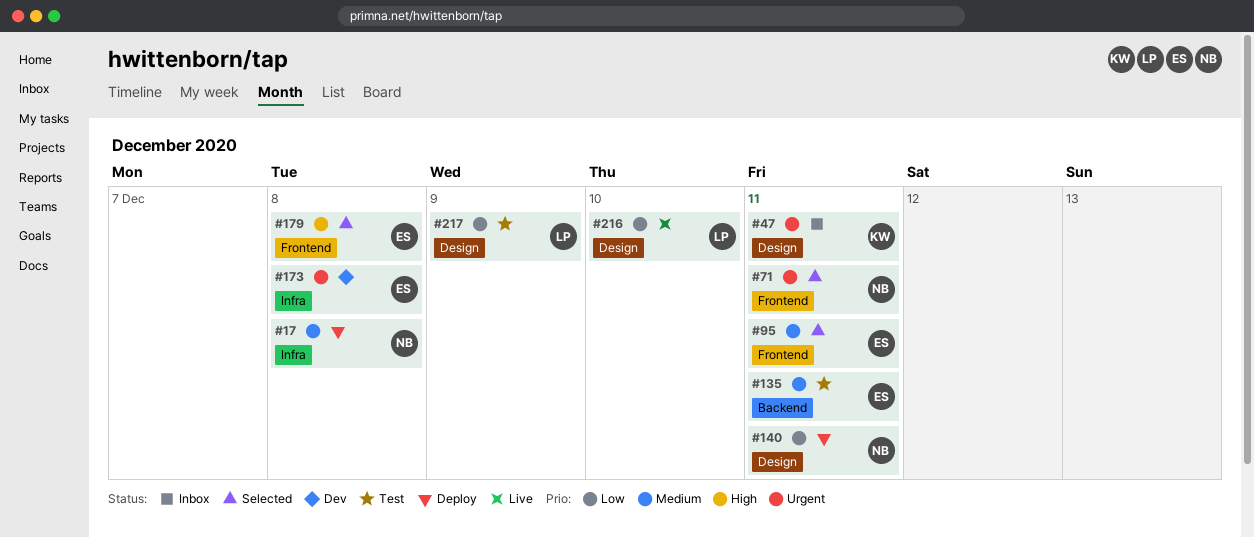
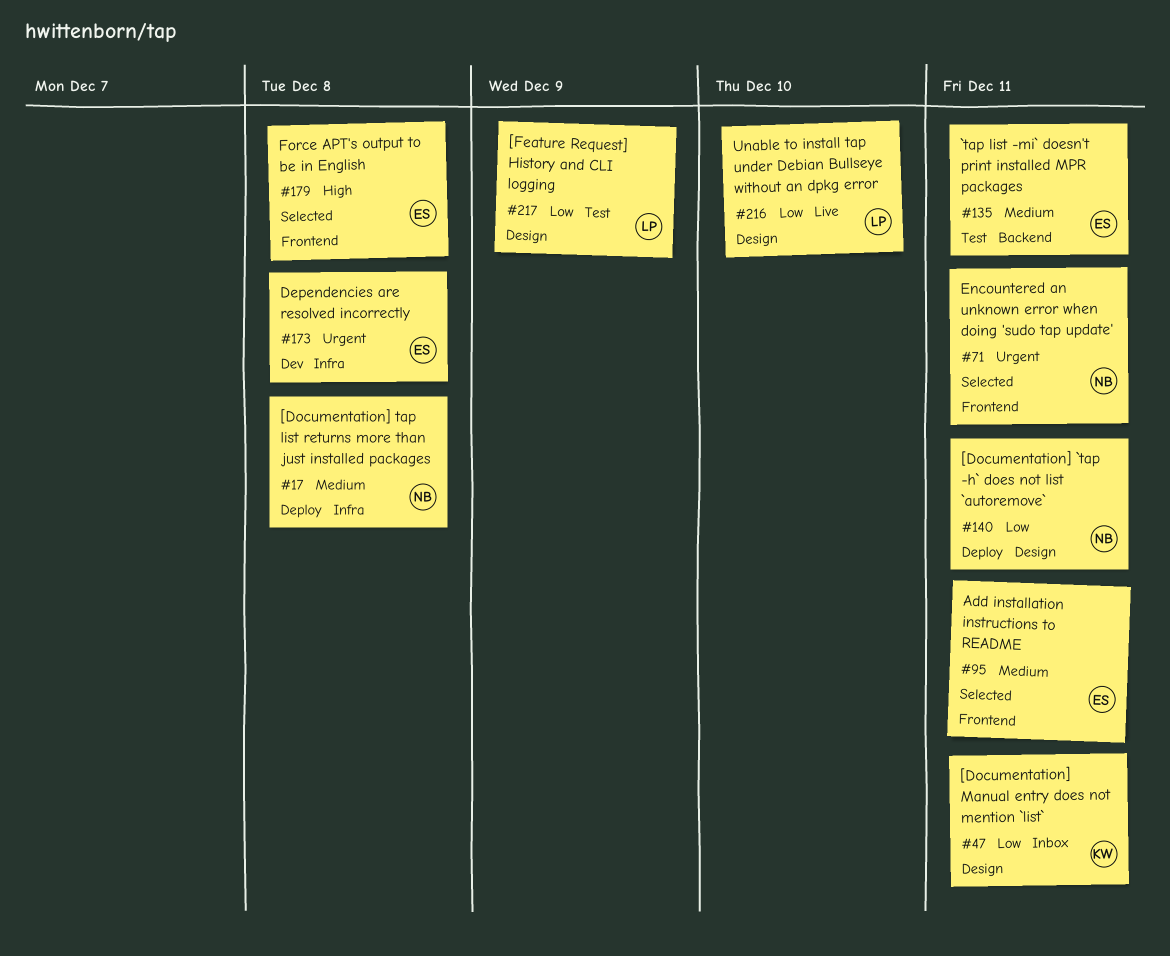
#47, priority: Urgent -> Low

